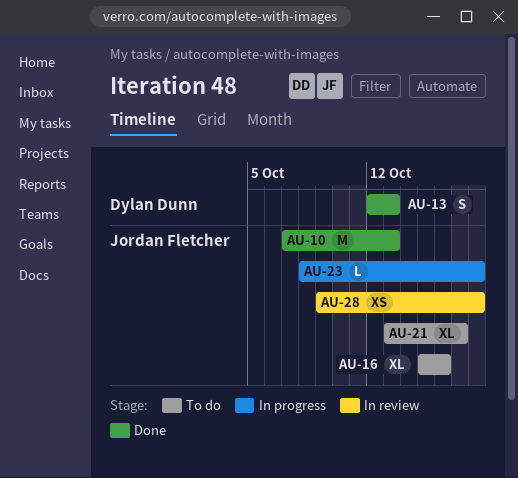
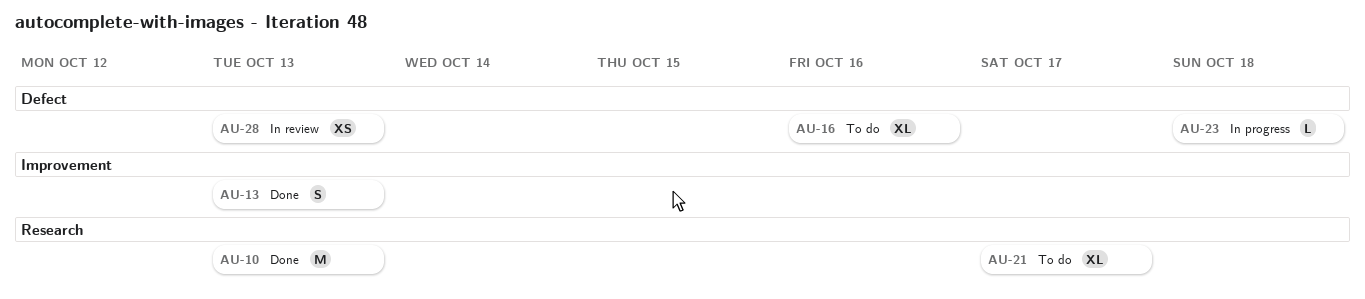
AU-28, due: Oct 18 -> Oct 13

